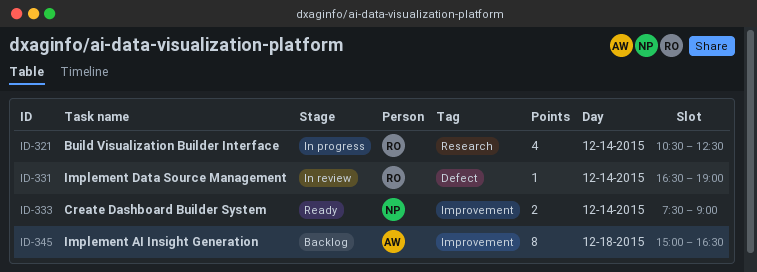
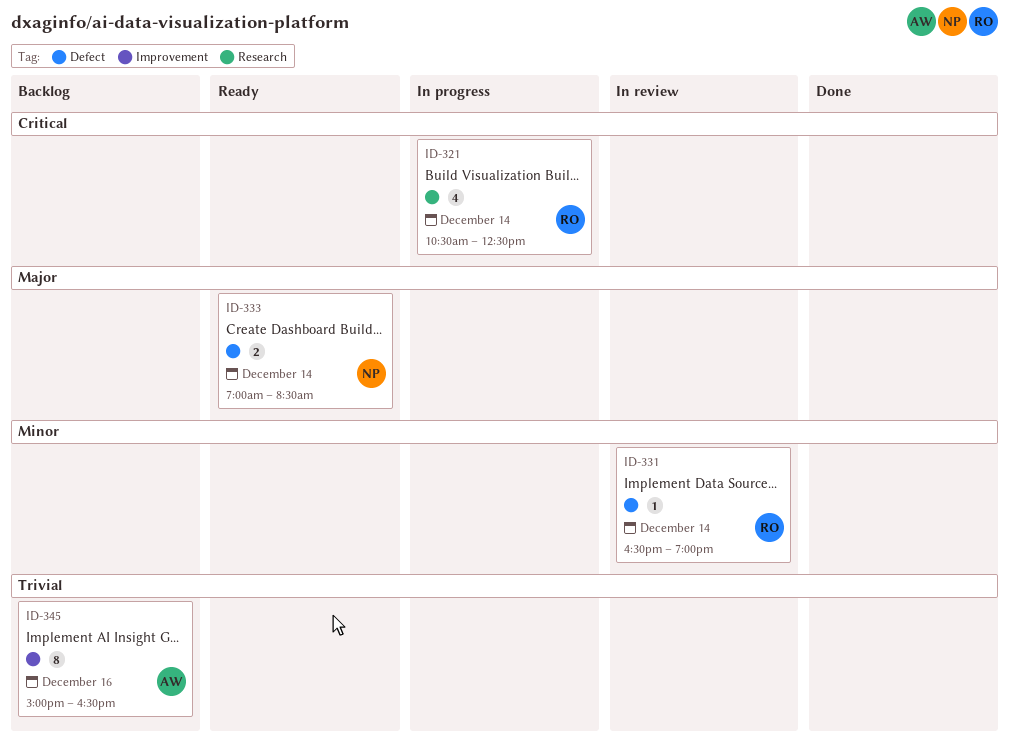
ID-333, label: Improvement -> Defect
ID-333, begins: 07:30 -> 07:00
ID-333, ends: 09:00 -> 08:30
ID-345, day: Dec 18 -> Dec 16

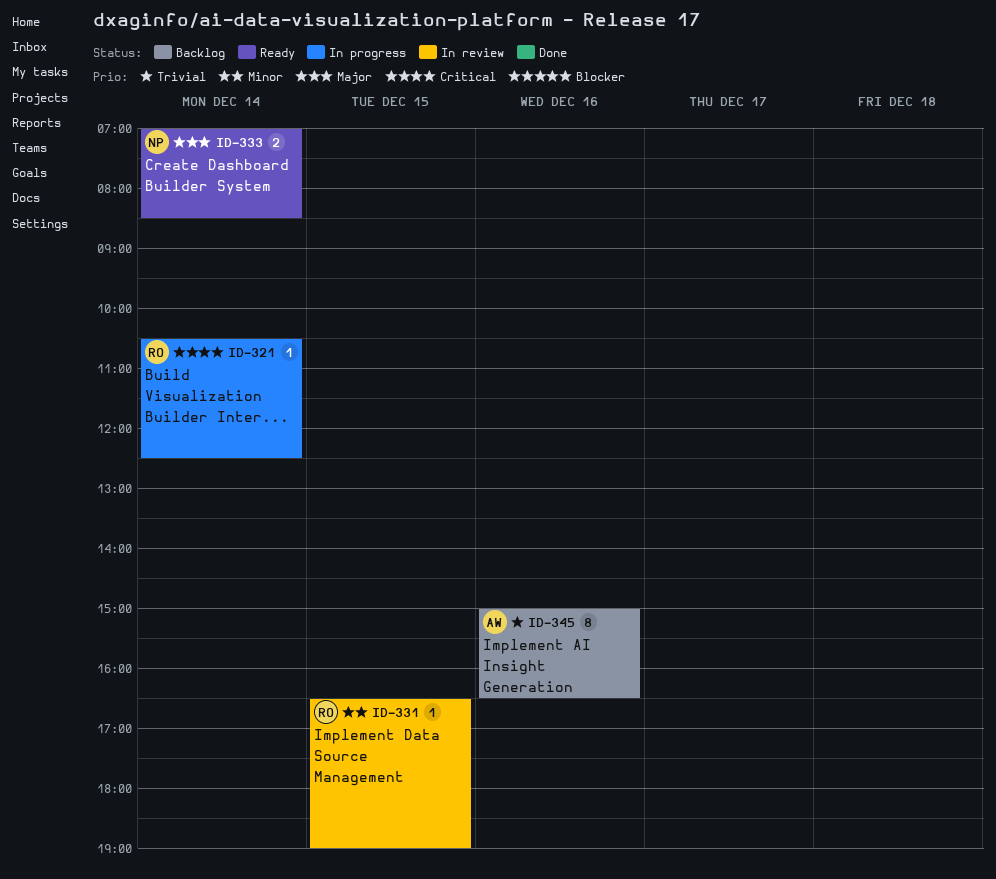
ID-321, estimate: 4 -> 1
ID-331, day: Dec 14 -> Dec 15

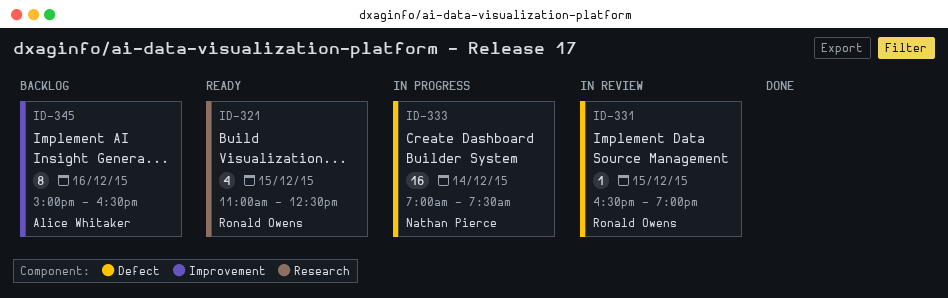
ID-321, status: In progress -> Ready
ID-321, estimate: 1 -> 4
ID-321, day: Dec 14 -> Dec 15
ID-321, begins: 10:30 -> 11:00
ID-333, status: Ready -> In progress
ID-333, estimate: 2 -> 16
ID-333, ends: 08:30 -> 07:30

